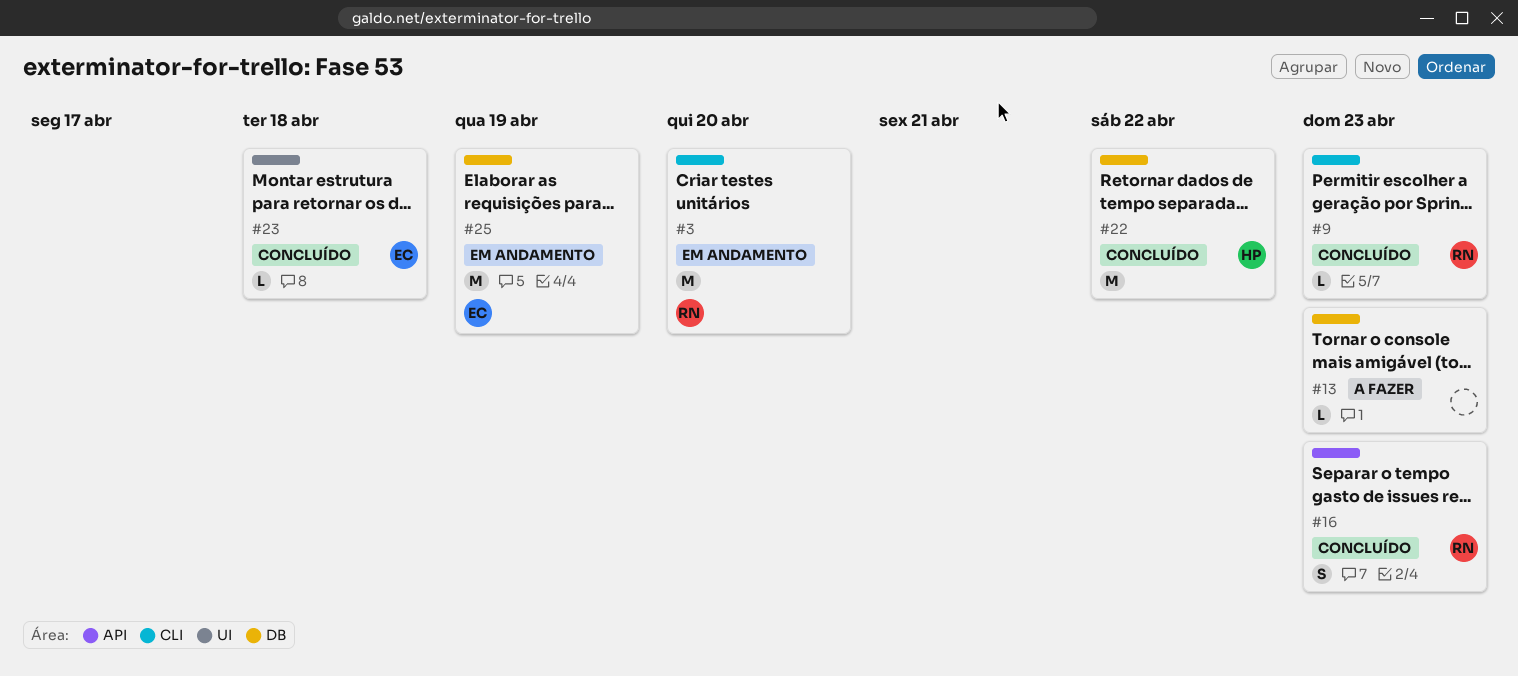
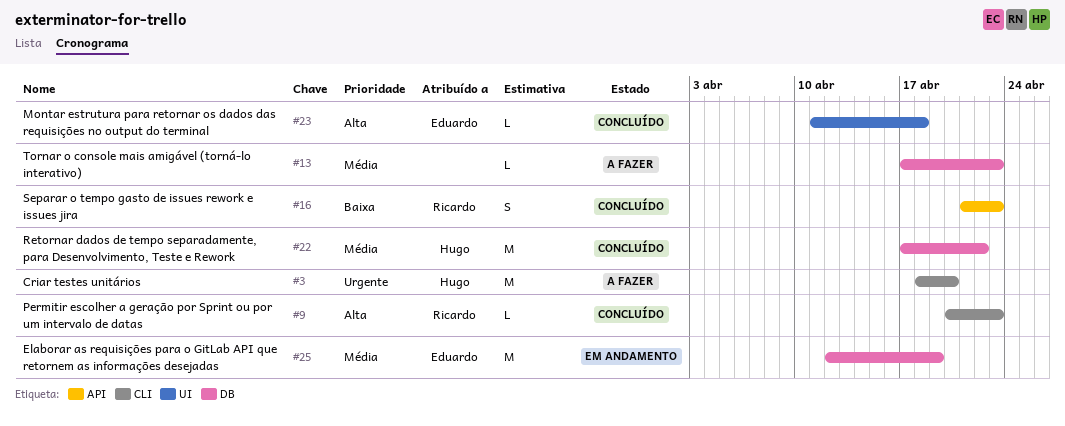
#3, status: Em andamento -> A fazer
#3, owner: Ricardo -> Hugo

